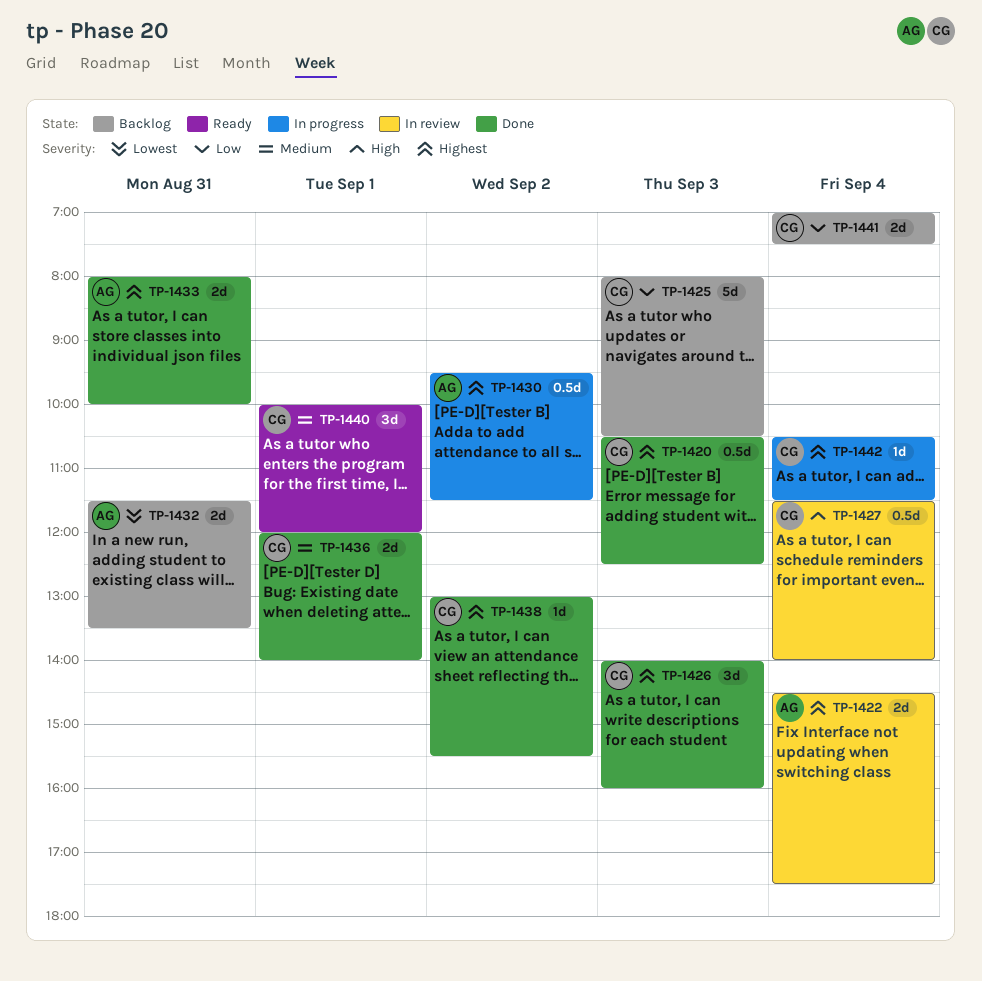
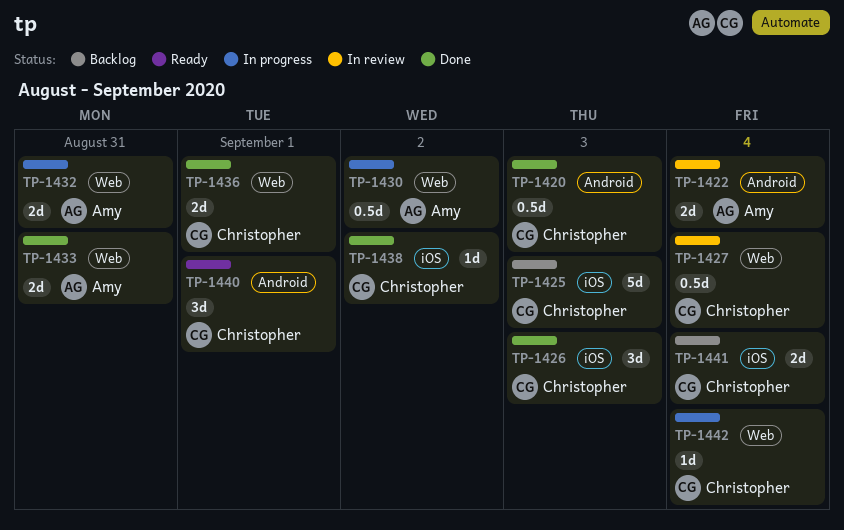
TP-1432, status: Backlog -> In progress

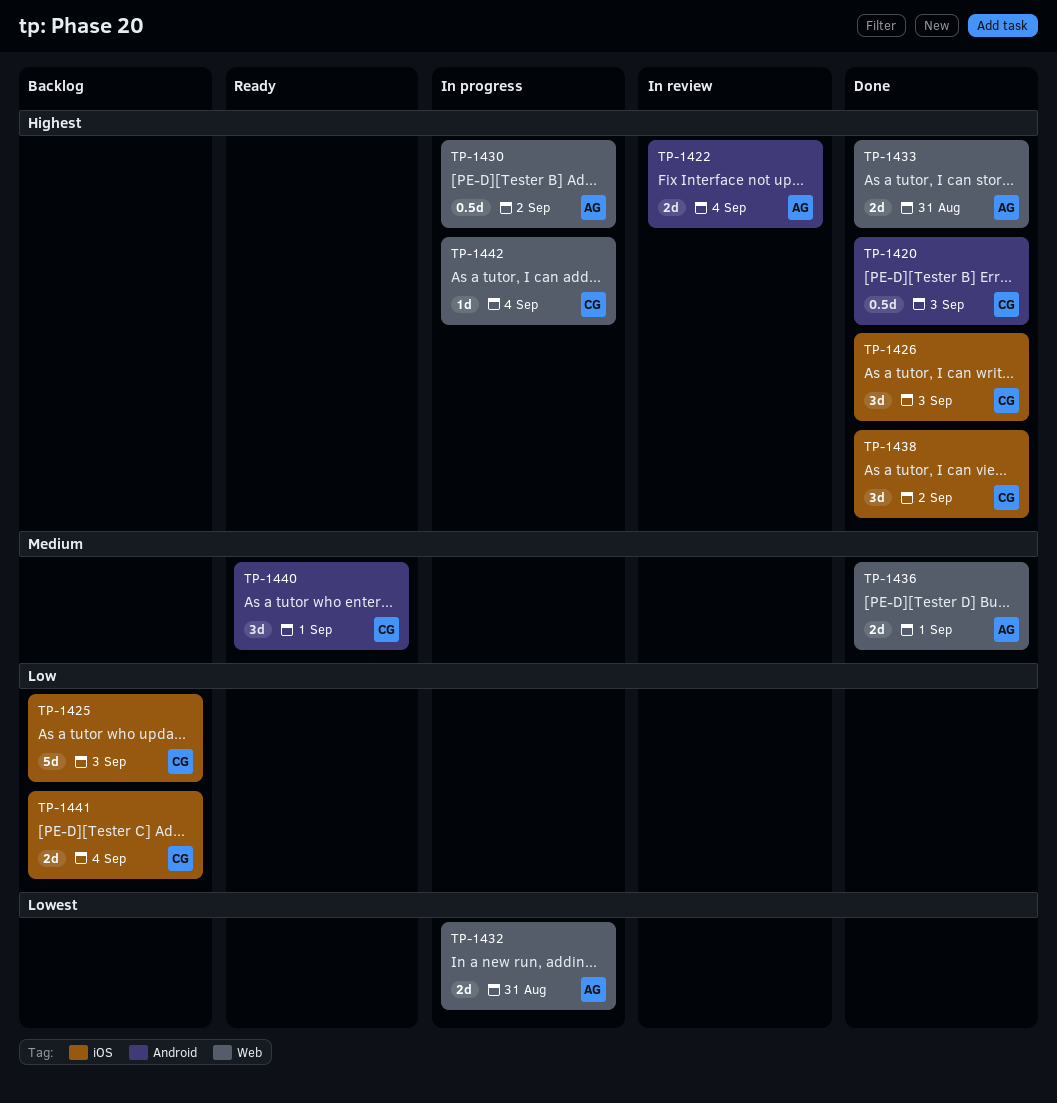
TP-1427: present -> none
TP-1436, owner: Christopher -> Amy
TP-1438, estimate: 1d -> 3d

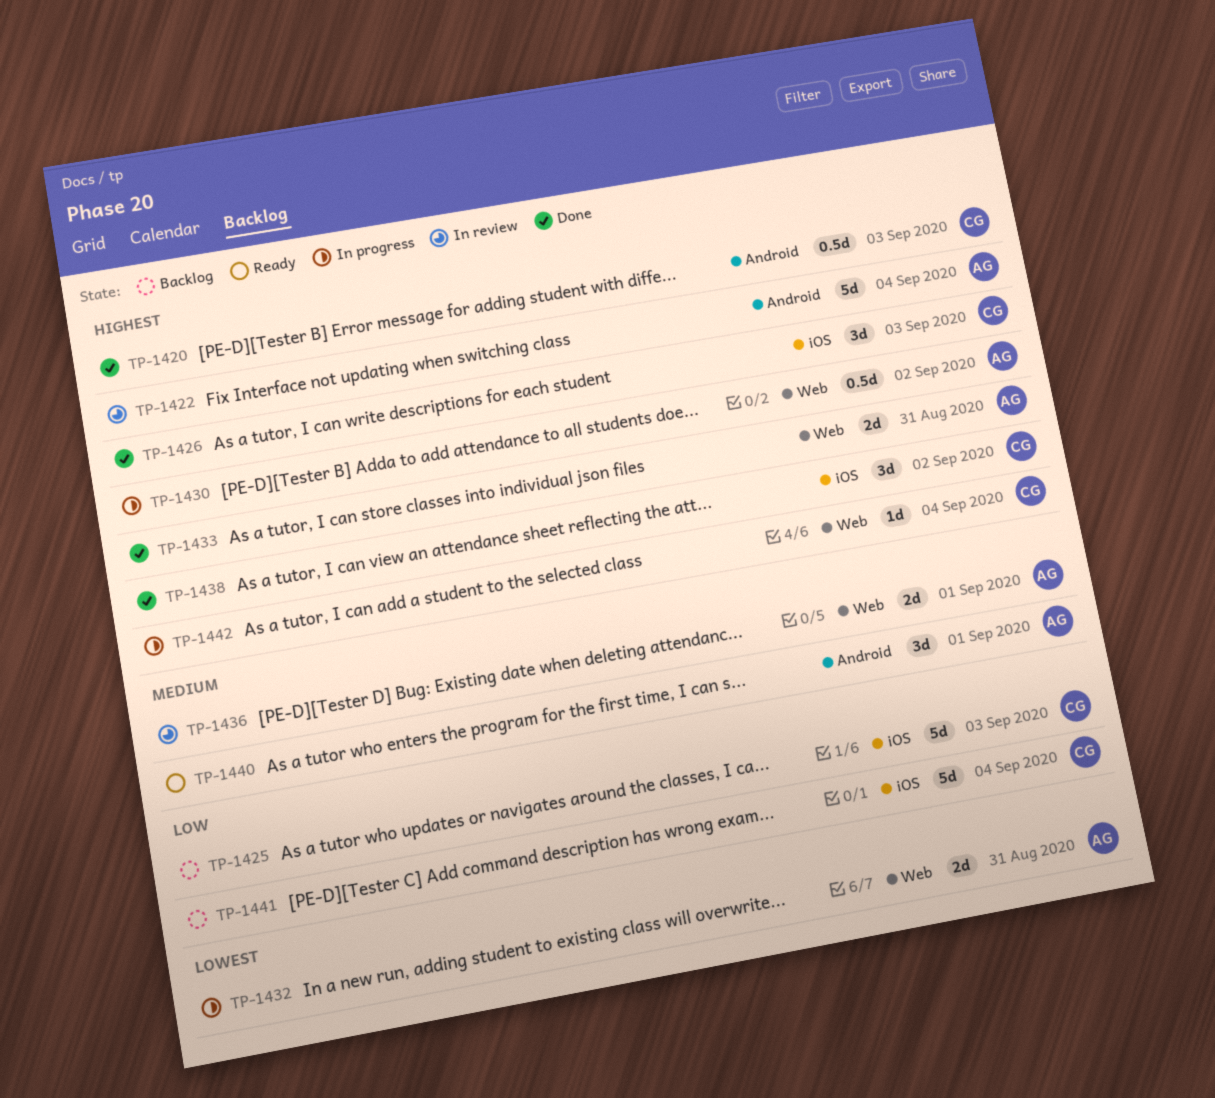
TP-1422, estimate: 2d -> 5d
TP-1436, status: Done -> In review
TP-1440, owner: CG -> AG
TP-1441, estimate: 2d -> 5d

